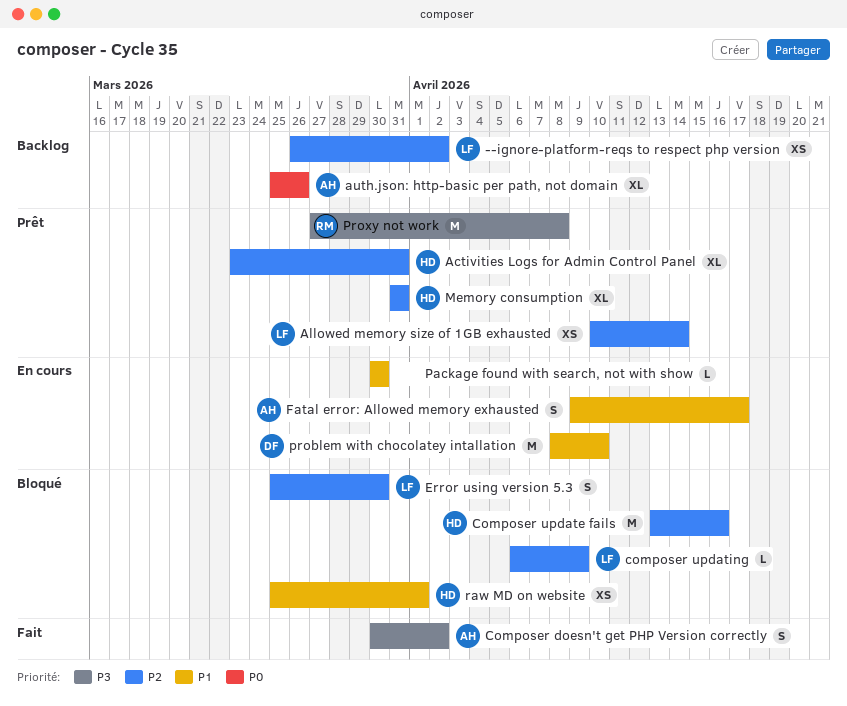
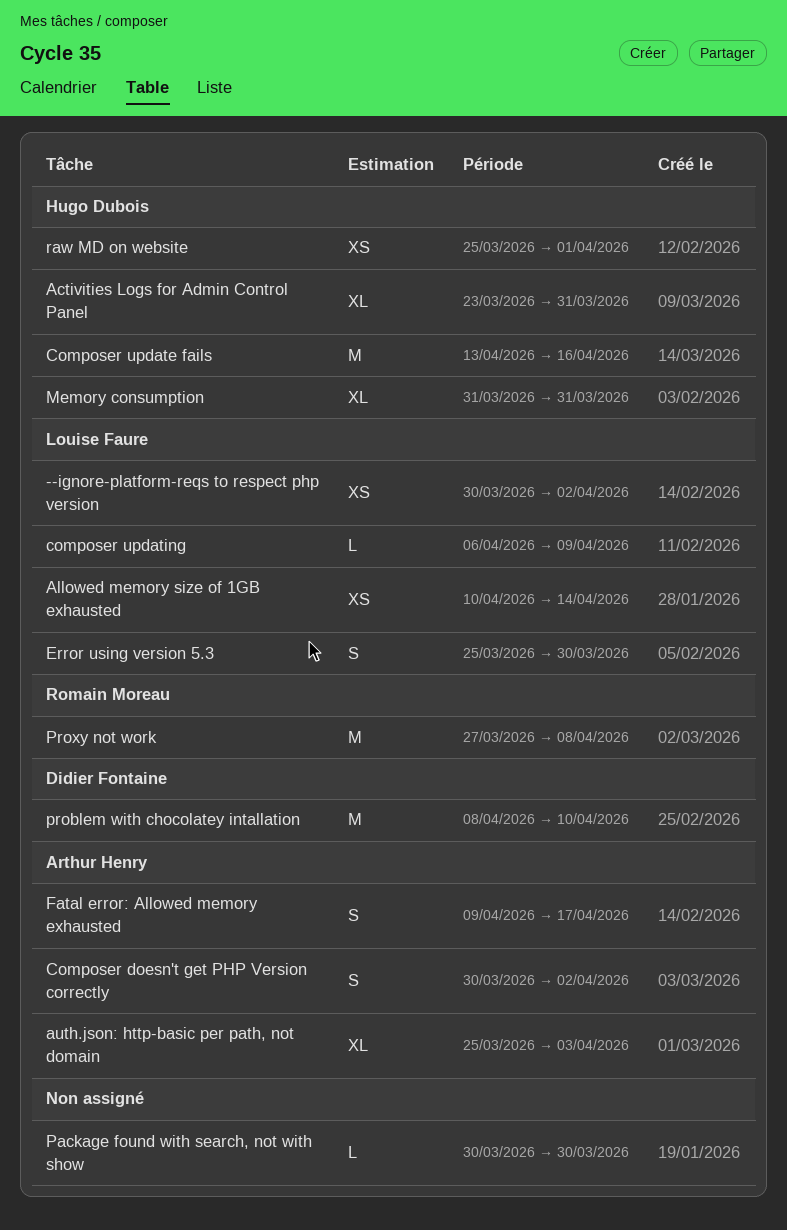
--ignore-platform-reqs to respect php version, start: Mar 26 -> Mar 30
auth.json: http-basic per path, not domain, due: Mar 26 -> Apr 3

